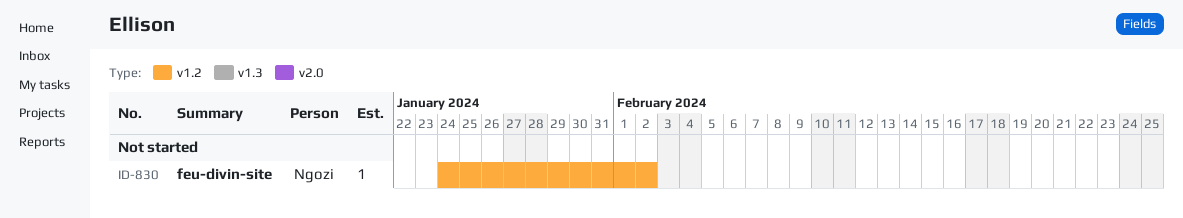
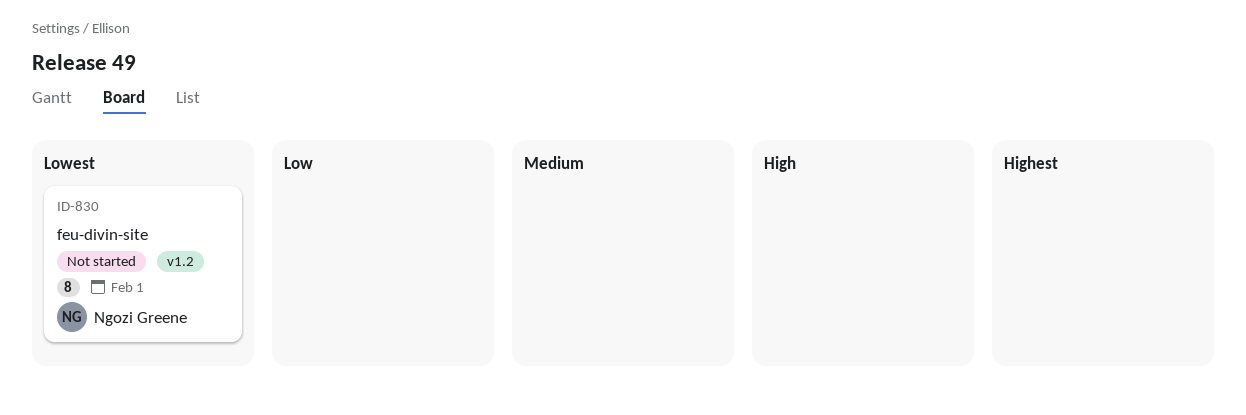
ID-830, estimate: 1 -> 8
ID-830, due: Feb 2 -> Feb 1

